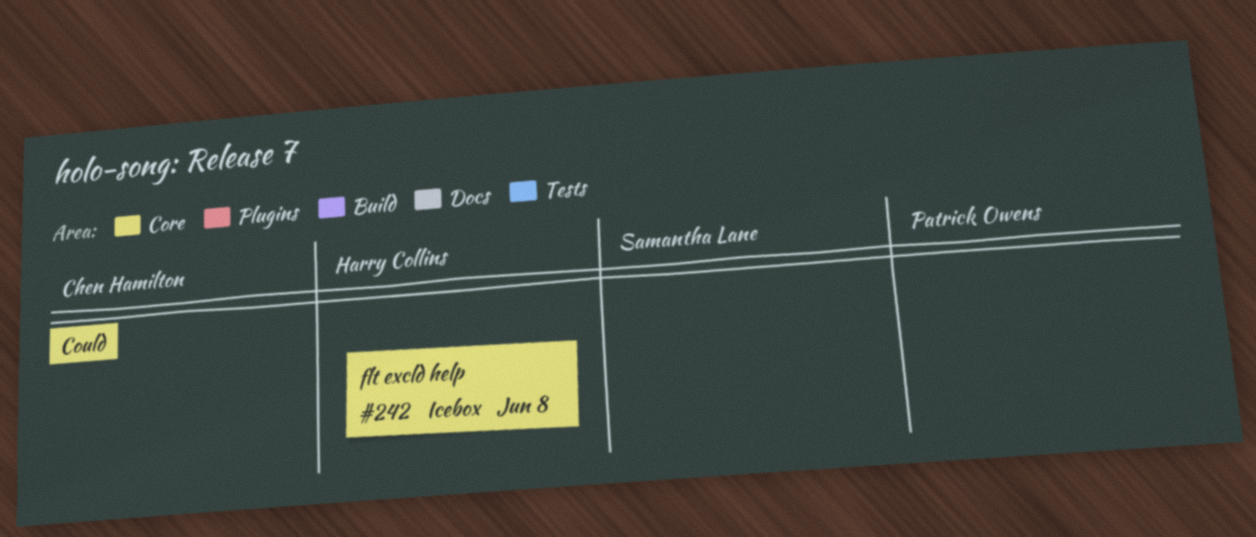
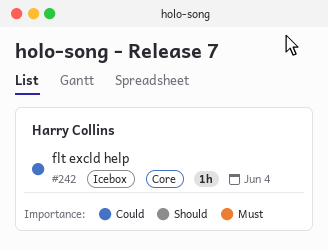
#242, due: Jun 8 -> Jun 4

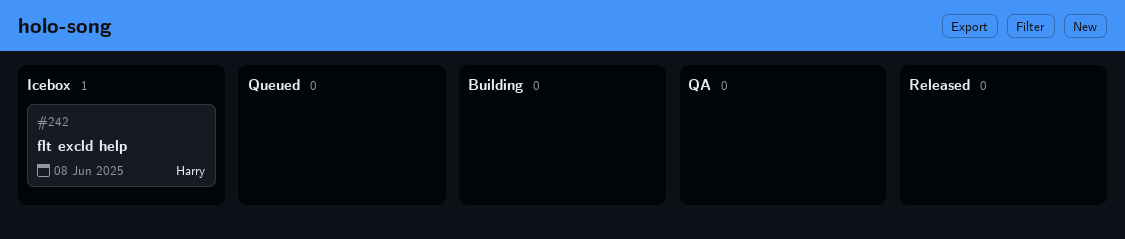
#242, due: Jun 4 -> Jun 8

